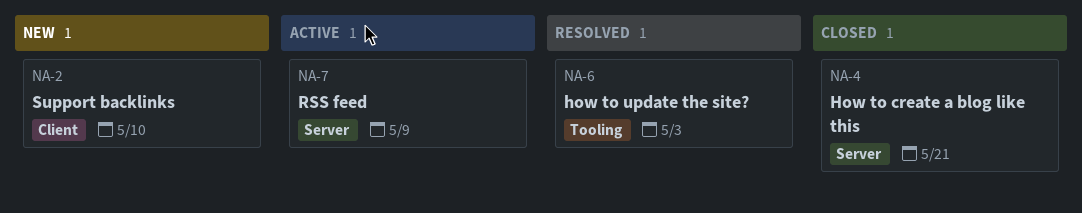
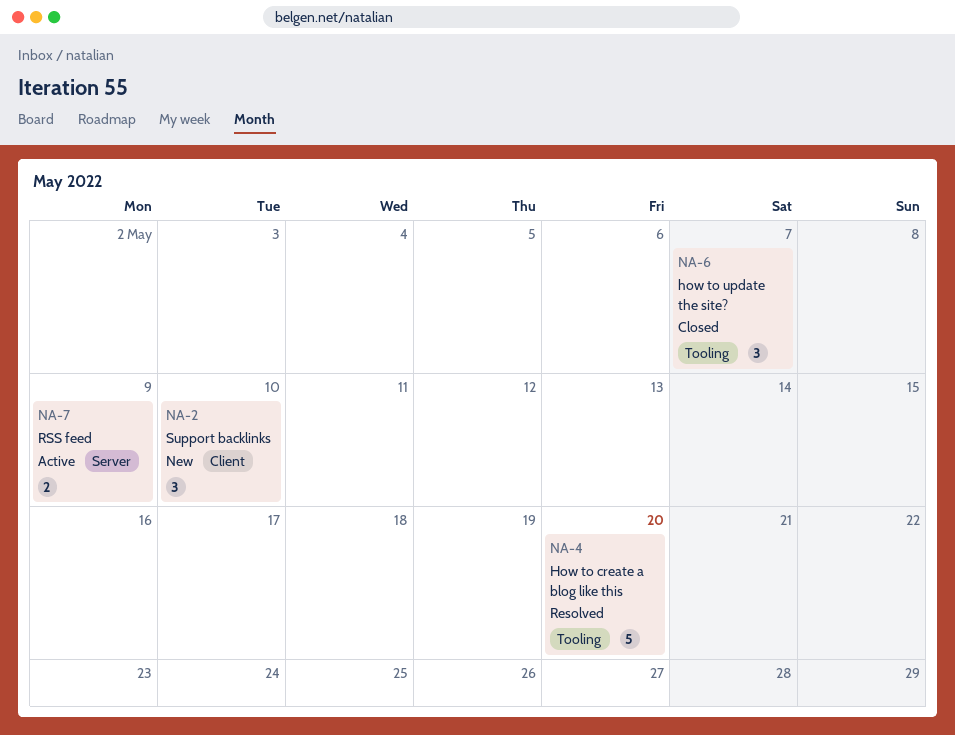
NA-4, status: Closed -> Resolved
NA-4, label: Server -> Tooling
NA-4, due: May 21 -> May 20
NA-6, status: Resolved -> Closed
NA-6, due: May 3 -> May 7

